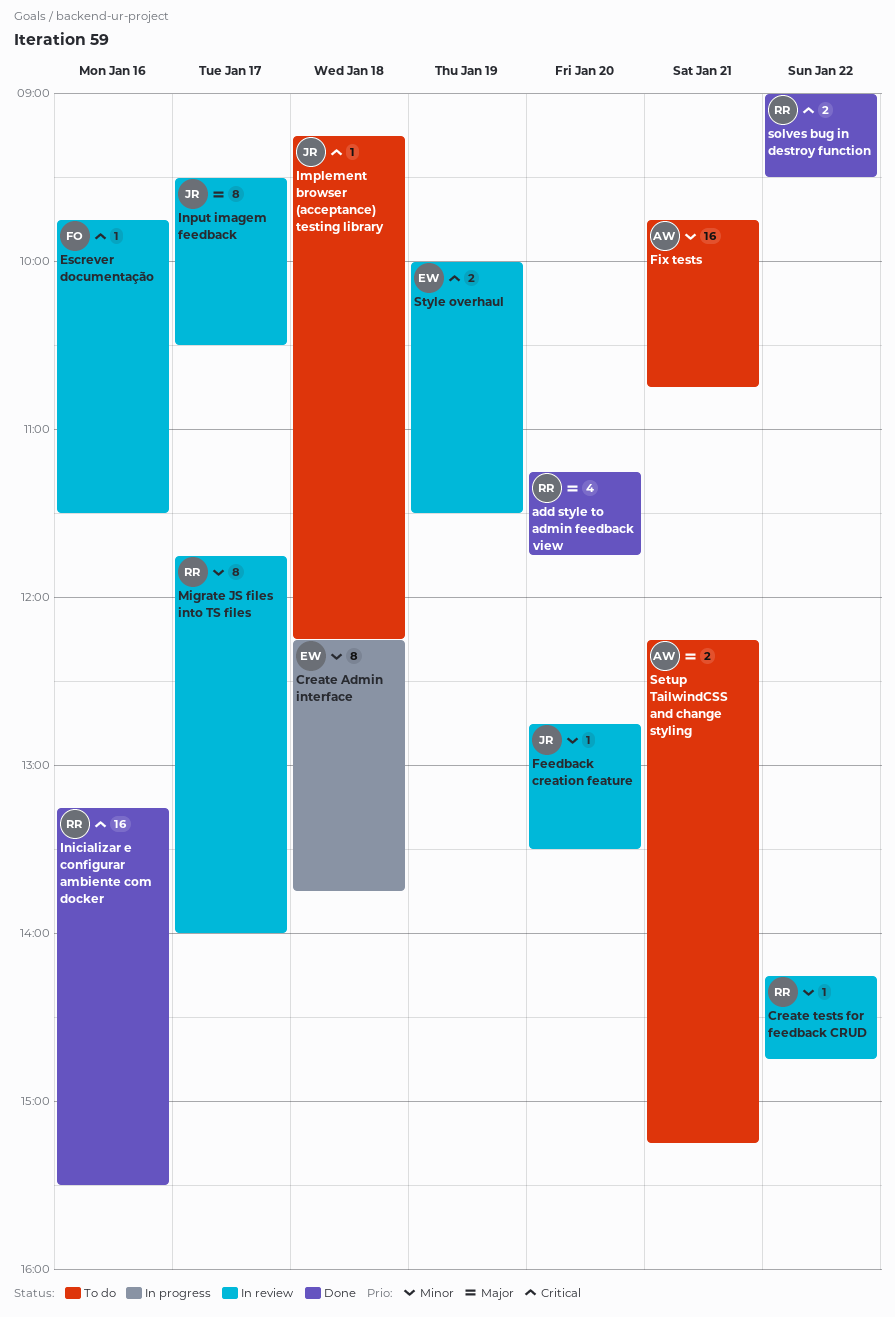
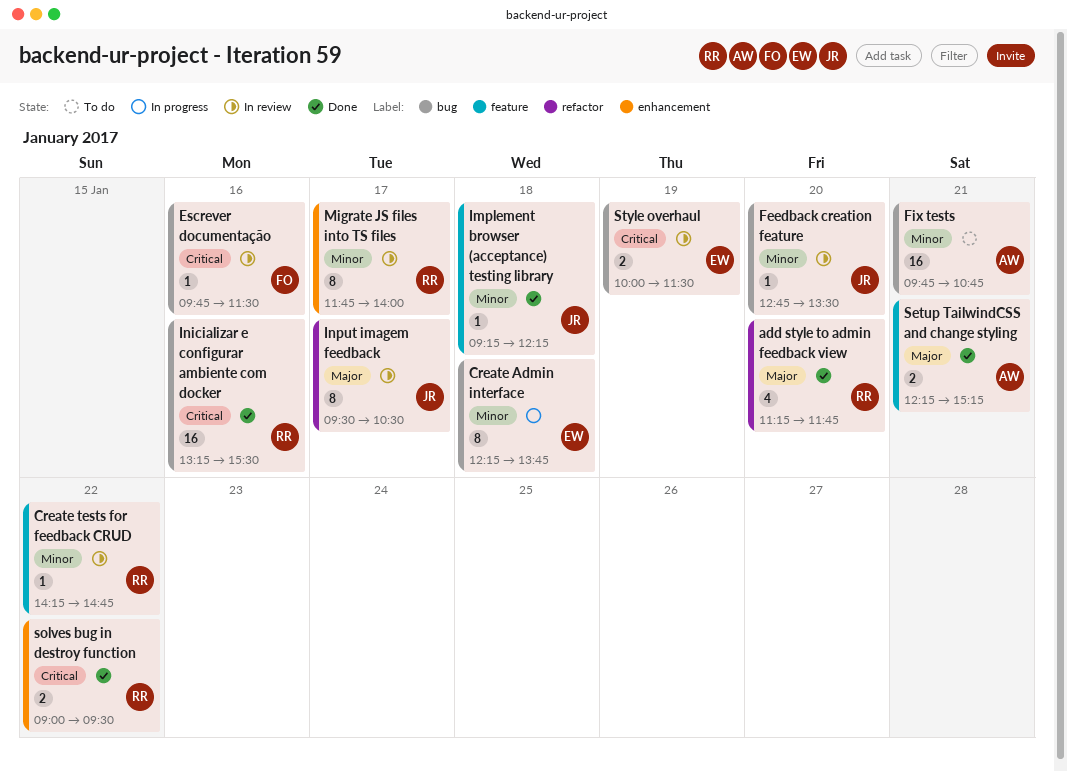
Implement browser (acceptance) testing library, status: To do -> Done
Implement browser (acceptance) testing library, priority: Critical -> Minor
Setup TailwindCSS and change styling, status: To do -> Done

